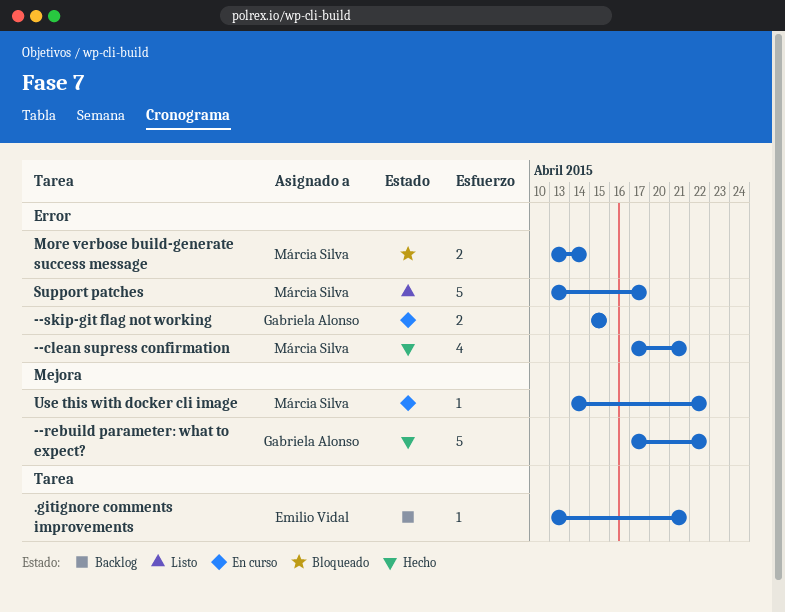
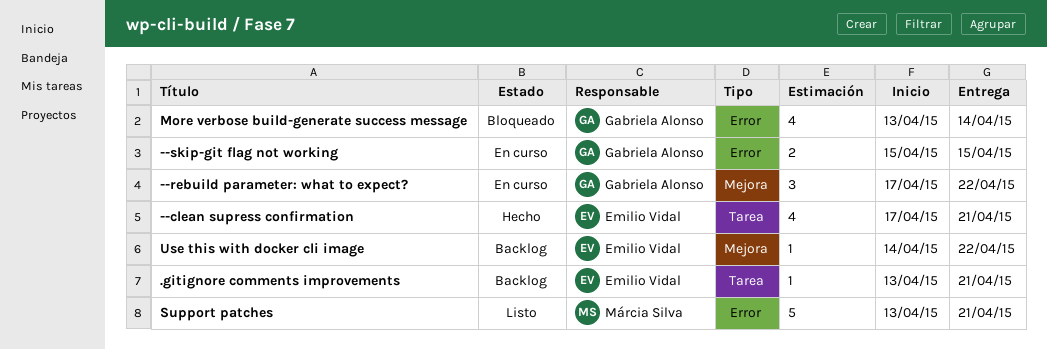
--clean supress confirmation, owner: Márcia Silva -> Emilio Vidal
--clean supress confirmation, label: Error -> Tarea
--rebuild parameter: what to expect?, status: Hecho -> En curso
--rebuild parameter: what to expect?, estimate: 5 -> 3
More verbose build-generate success message, owner: Márcia Silva -> Gabriela Alonso
More verbose build-generate success message, estimate: 2 -> 4
Support patches, due: Apr 17 -> Apr 21
Use this with docker cli image, status: En curso -> Backlog
Use this with docker cli image, owner: Márcia Silva -> Emilio Vidal

